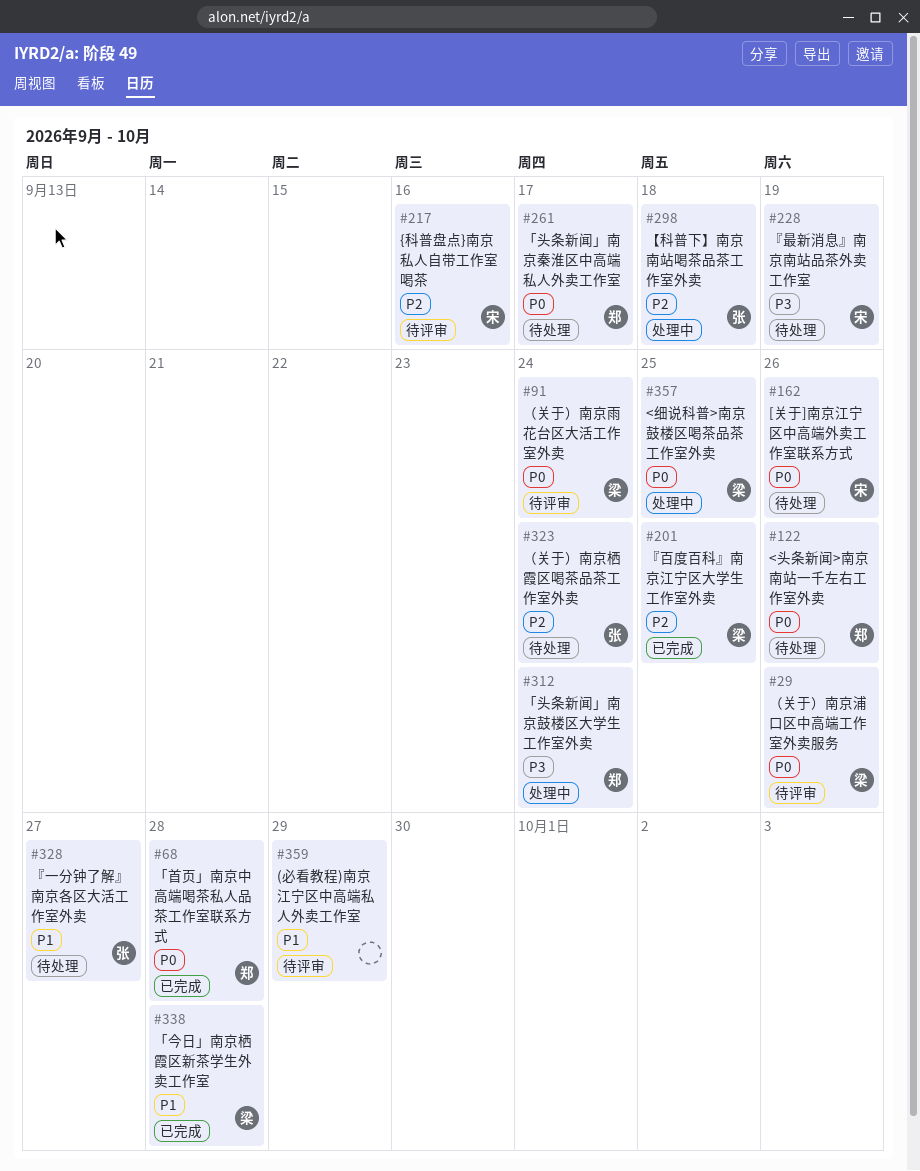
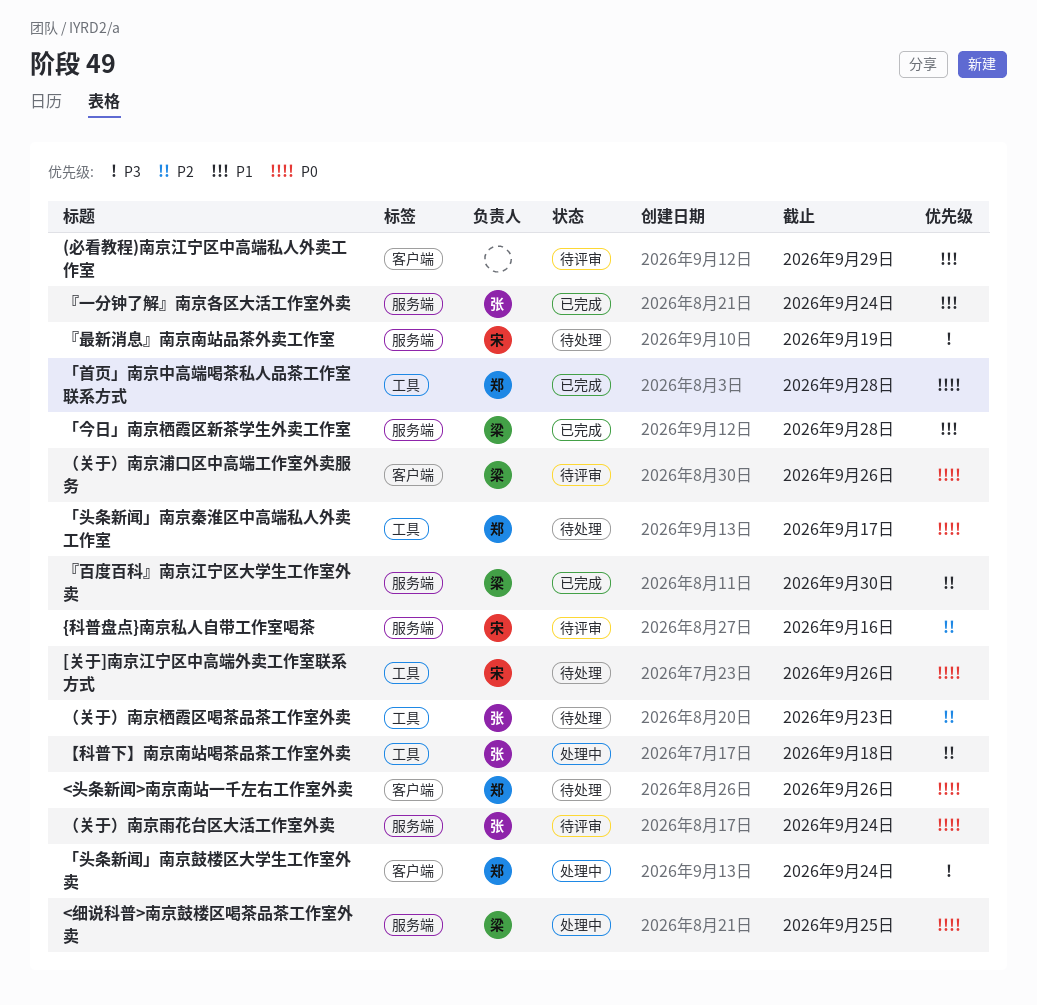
『一分钟了解』南京各区大活工作室外卖, status: 待处理 -> 已完成
『一分钟了解』南京各区大活工作室外卖, due: Sep 27 -> Sep 24
『百度百科』南京江宁区大学生工作室外卖, due: Sep 25 -> Sep 30
（关于）南京栖霞区喝茶品茶工作室外卖, due: Sep 24 -> Sep 23
（关于）南京雨花台区大活工作室外卖, owner: 梁 -> 张

